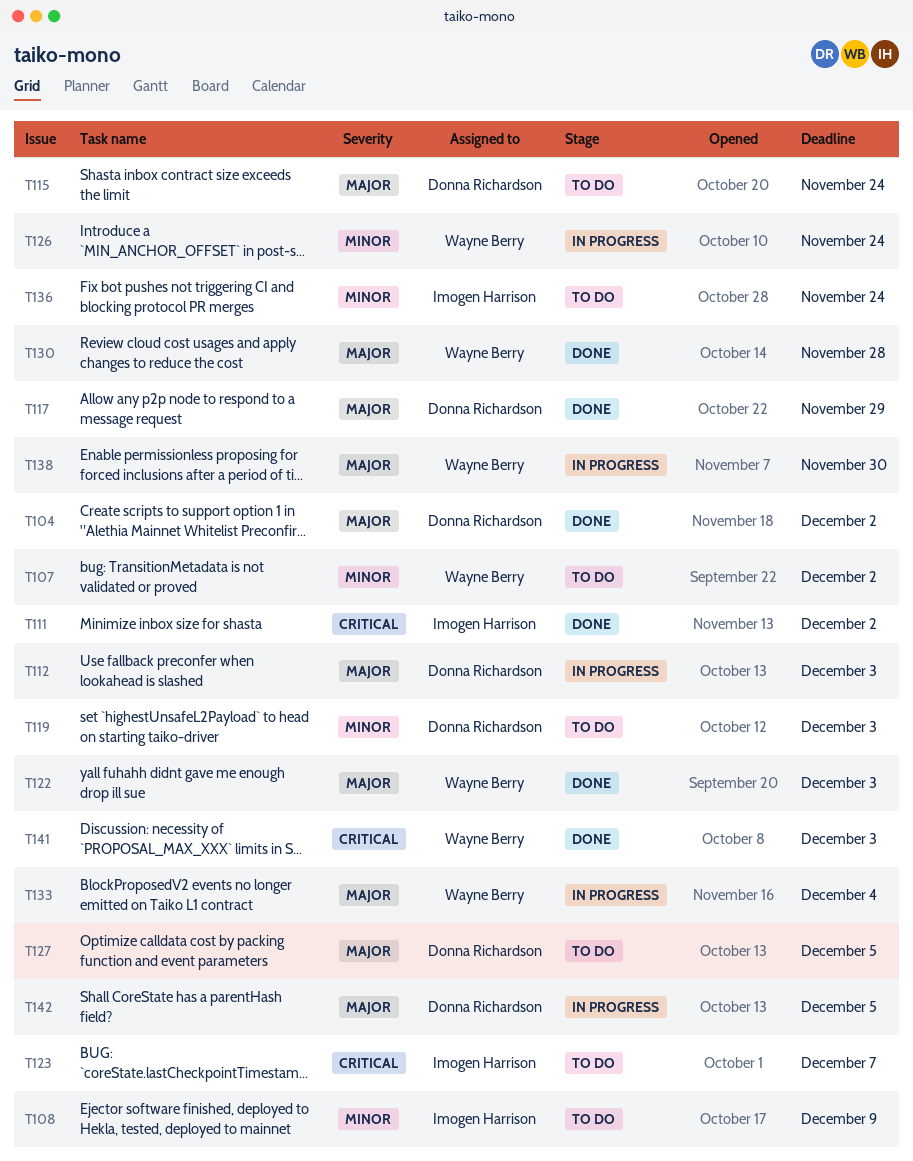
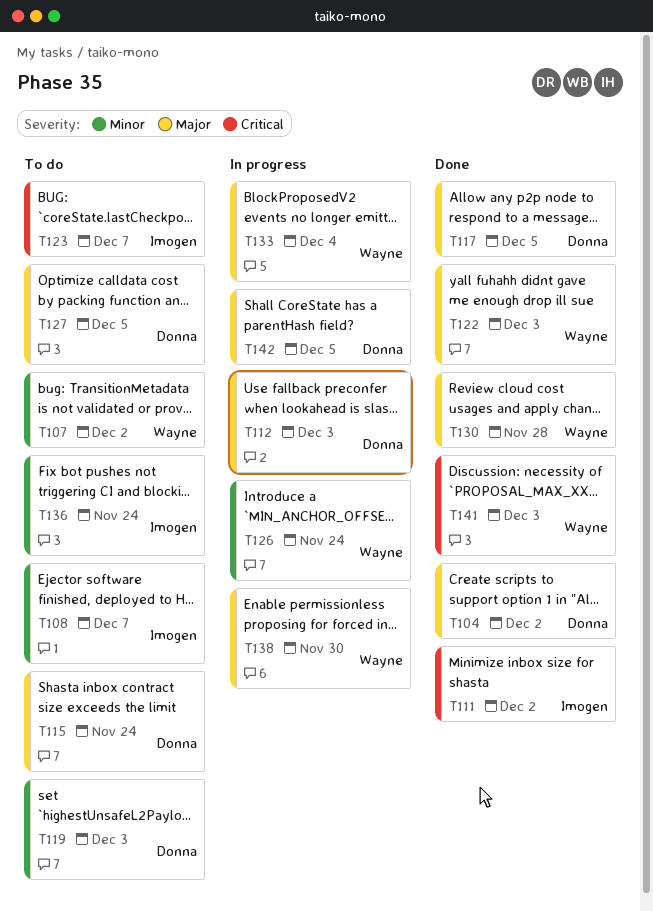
T108, due: Dec 9 -> Dec 7
T117, due: Nov 29 -> Dec 5

